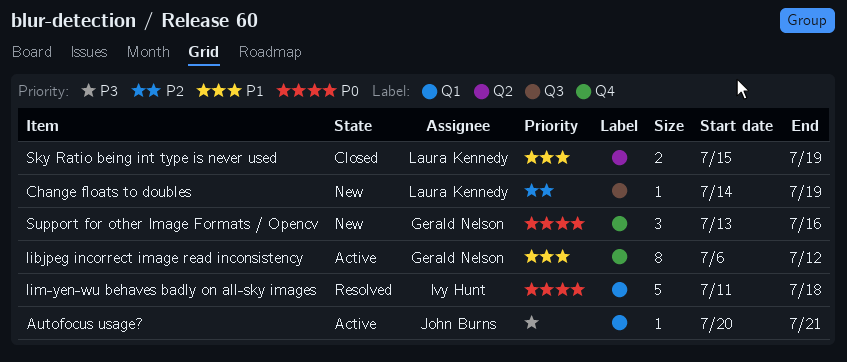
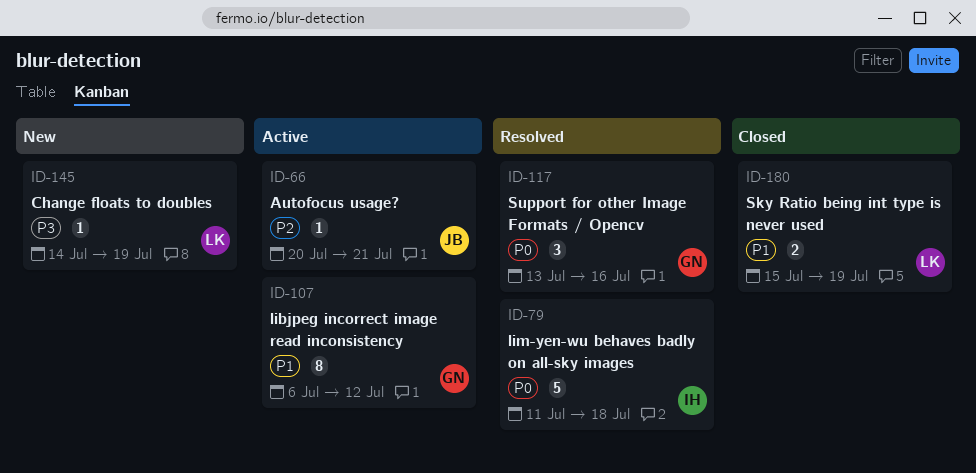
Autofocus usage?, priority: P3 -> P2
Change floats to doubles, priority: P2 -> P3
Support for other Image Formats / Opencv, status: New -> Resolved

